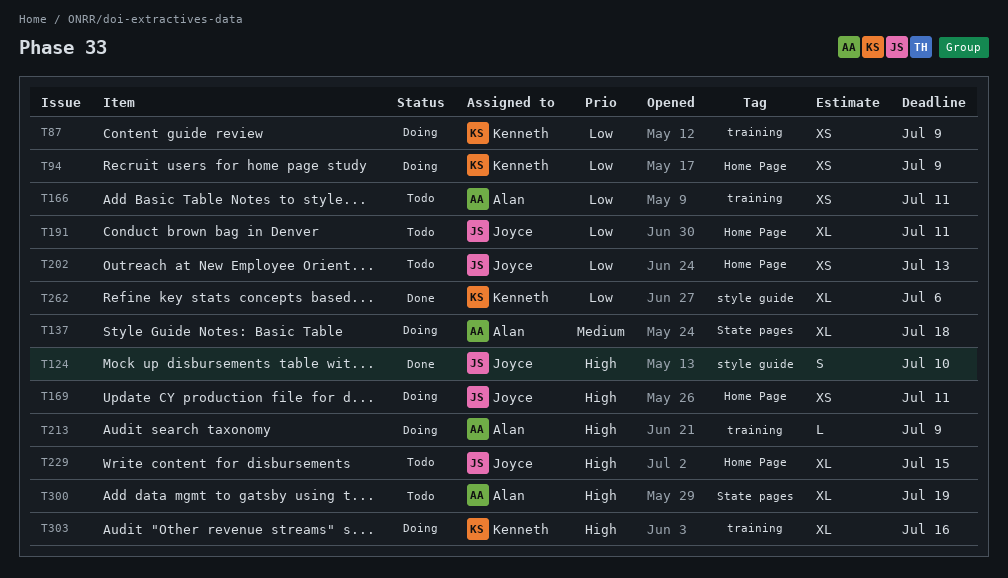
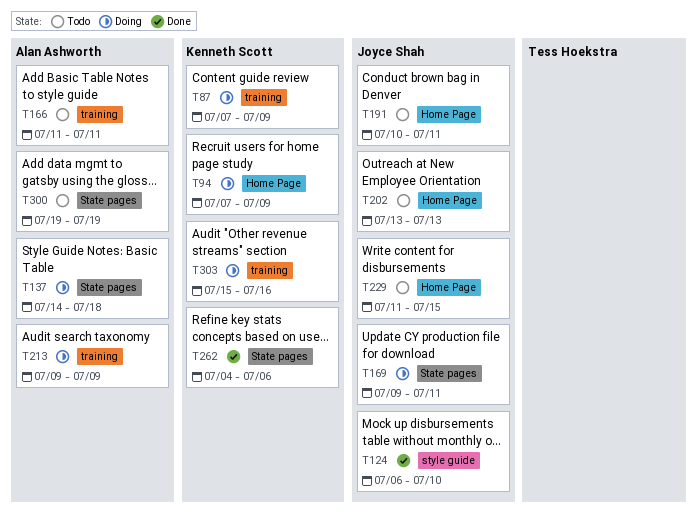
T169, label: Home Page -> State pages
T262, label: style guide -> State pages

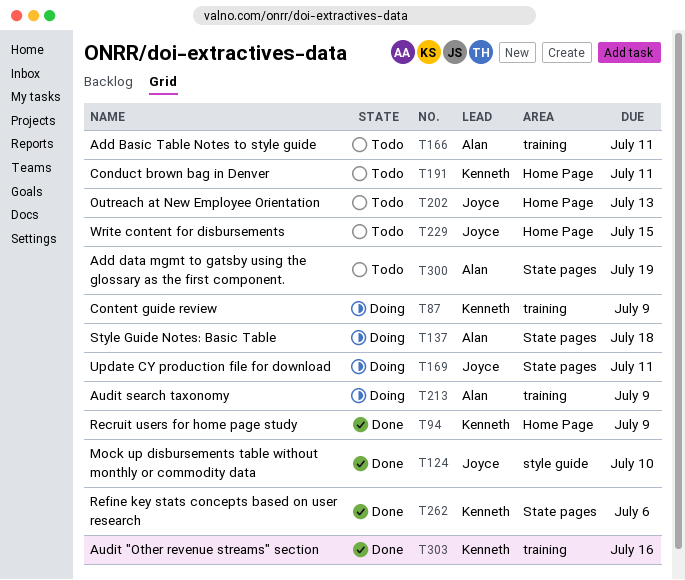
T94, status: Doing -> Done
T191, owner: Joyce Shah -> Kenneth Scott
T303, status: Doing -> Done

